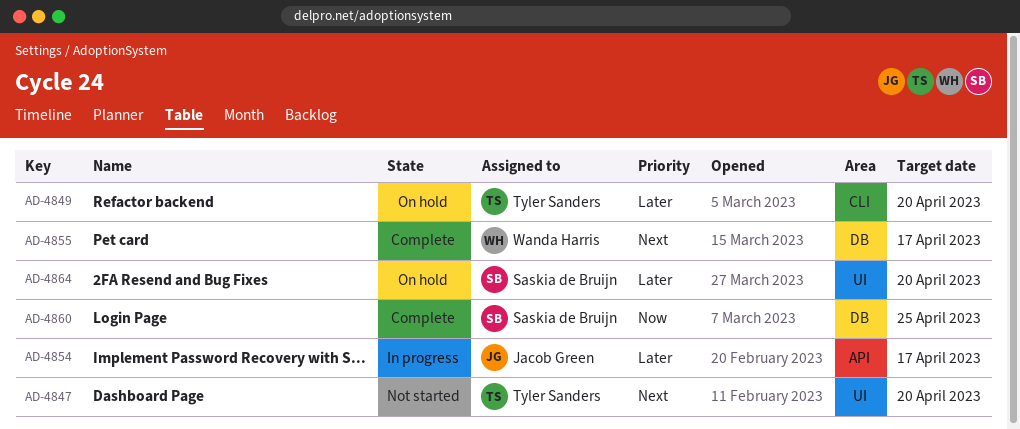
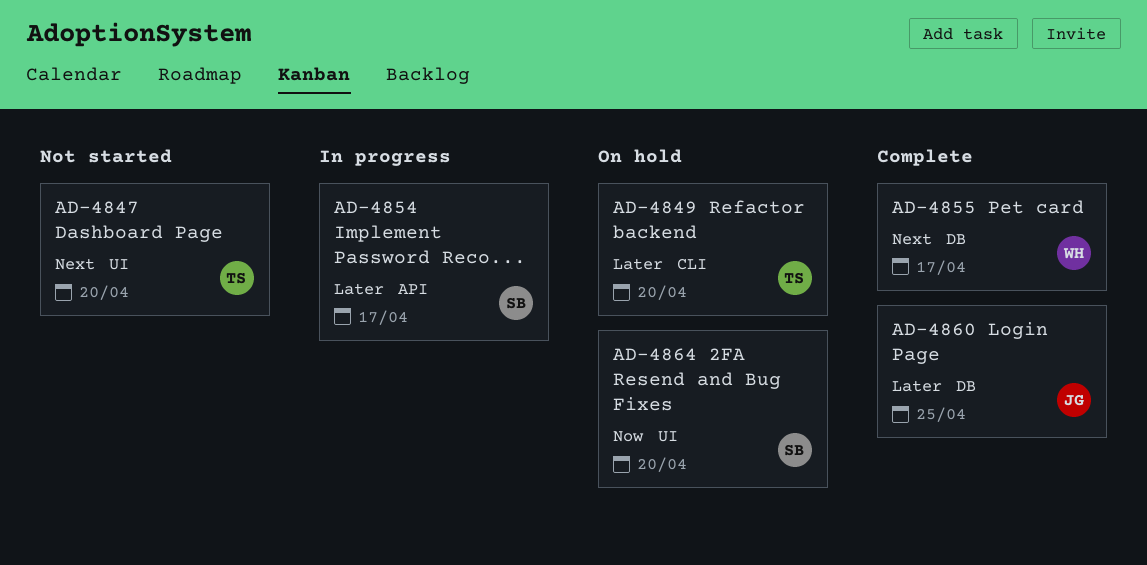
AD-4854, owner: Jacob Green -> Saskia de Bruijn
AD-4860, owner: Saskia de Bruijn -> Jacob Green
AD-4860, priority: Now -> Later
AD-4864, priority: Later -> Now

